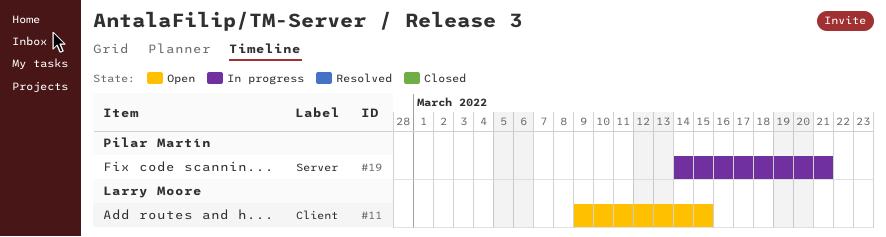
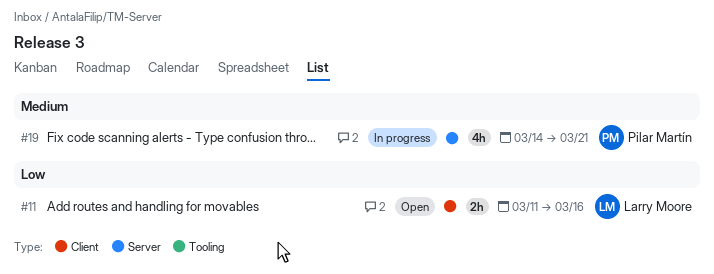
#11, start: Mar 9 -> Mar 11
#11, due: Mar 15 -> Mar 16

